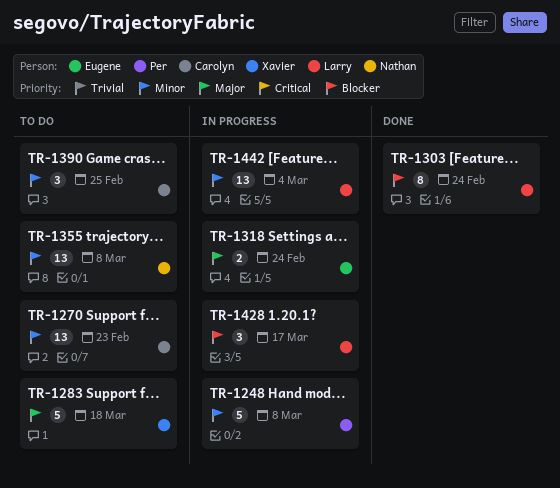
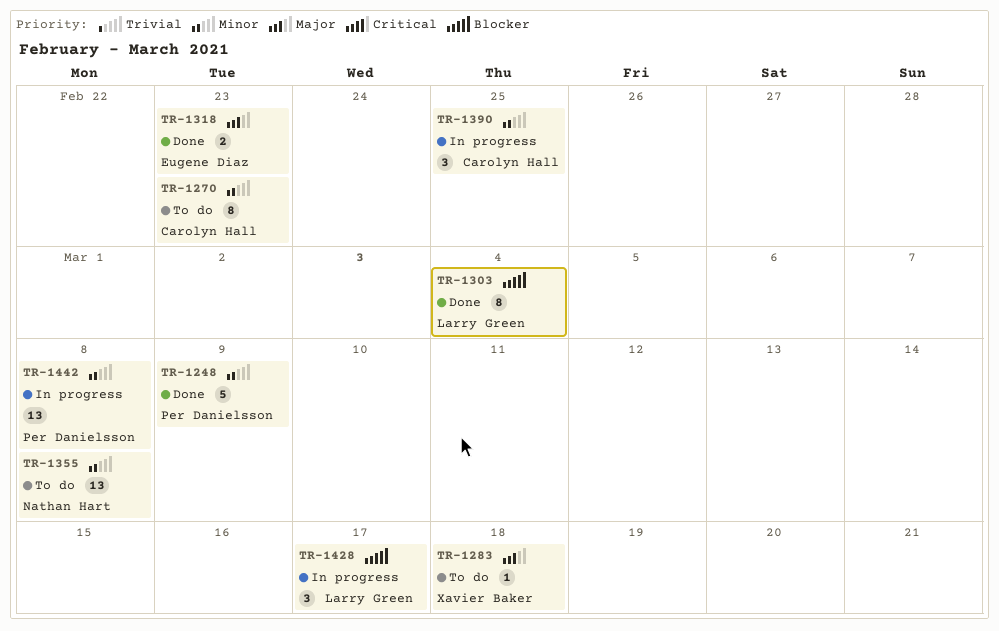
TR-1248, status: In progress -> Done
TR-1248, due: Mar 8 -> Mar 9
TR-1270, estimate: 13 -> 8
TR-1283, estimate: 5 -> 1
TR-1303, due: Feb 24 -> Mar 4
TR-1318, status: In progress -> Done
TR-1318, due: Feb 24 -> Feb 23
TR-1390, status: To do -> In progress
TR-1442, owner: Larry Green -> Per Danielsson
TR-1442, due: Mar 4 -> Mar 8

